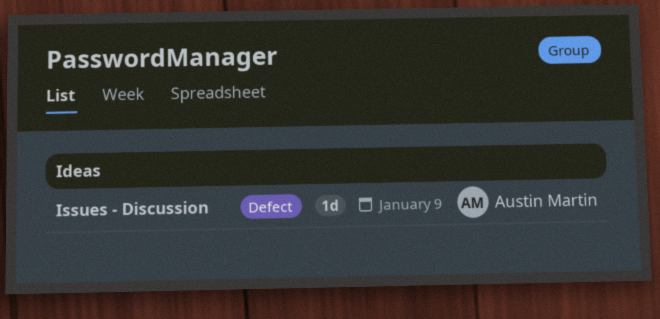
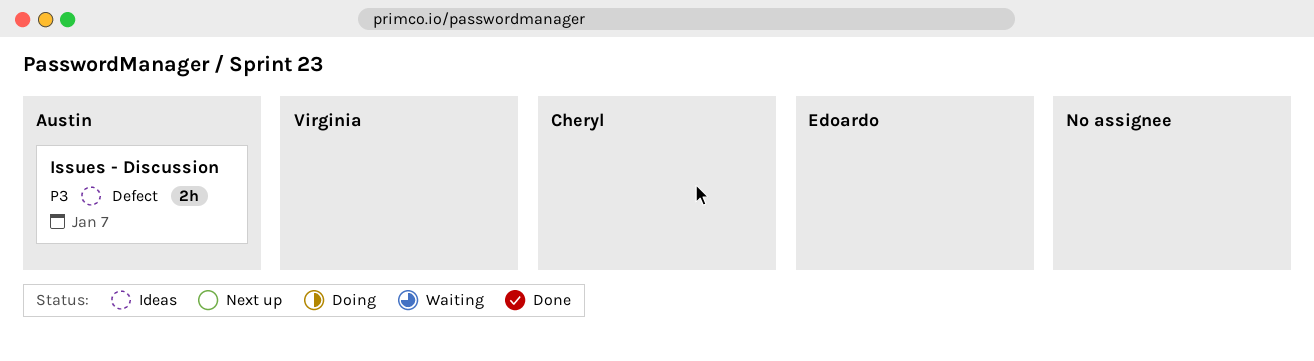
Issues - Discussion, estimate: 1d -> 2h
Issues - Discussion, due: Jan 9 -> Jan 7

